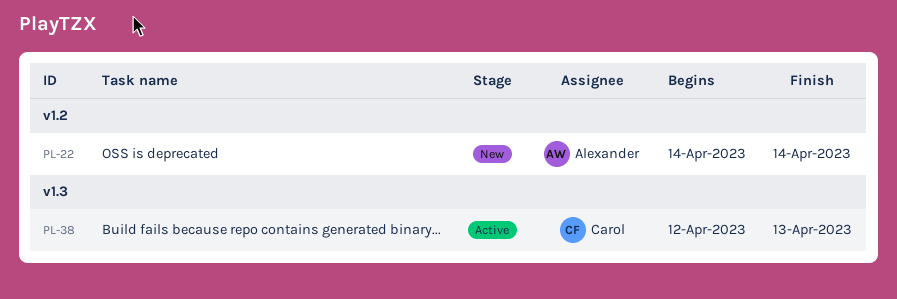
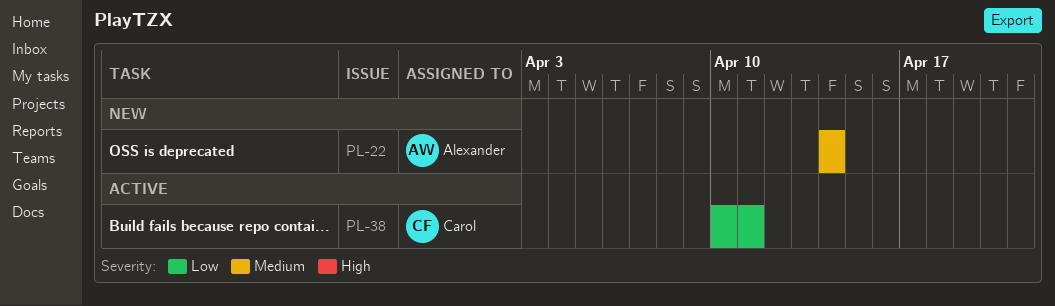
PL-38, start: Apr 12 -> Apr 10
PL-38, due: Apr 13 -> Apr 11

